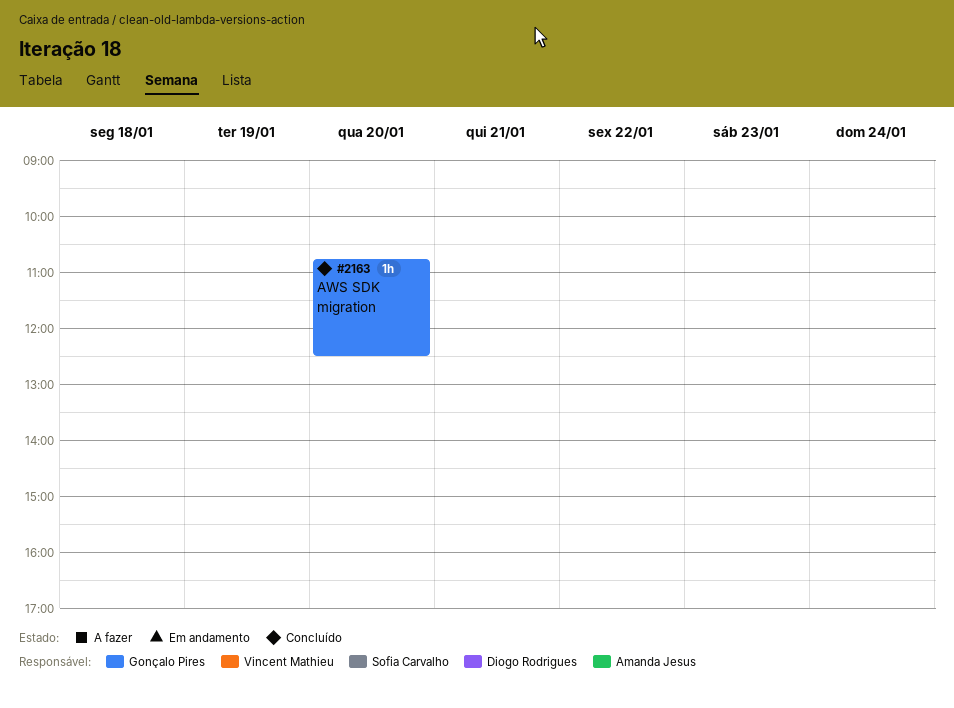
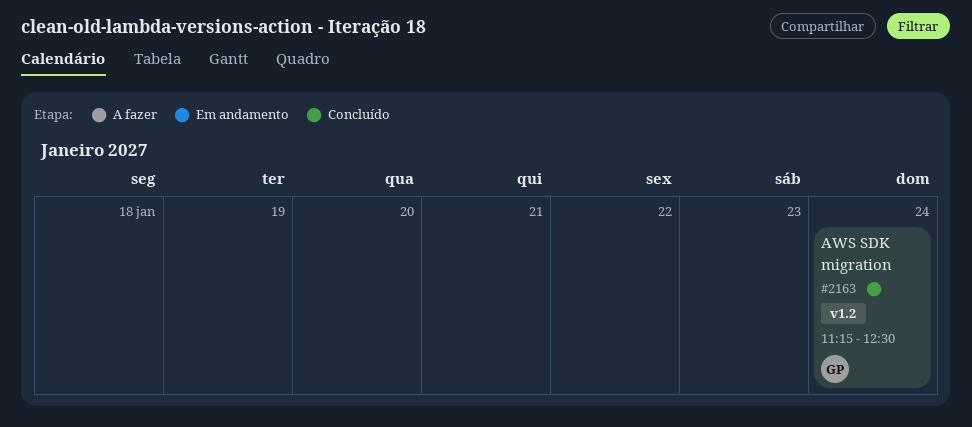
#2163, day: Jan 20 -> Jan 24
#2163, begins: 10:45 -> 11:15

